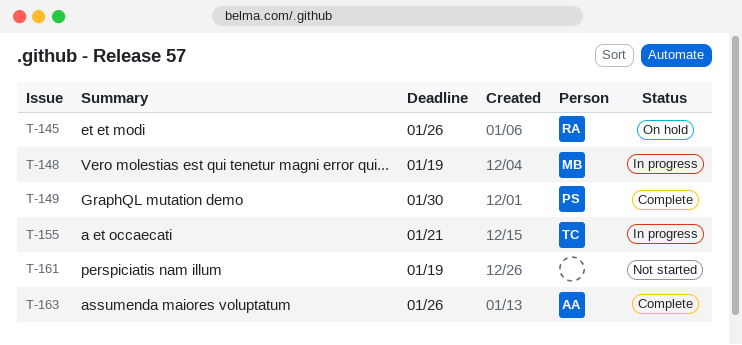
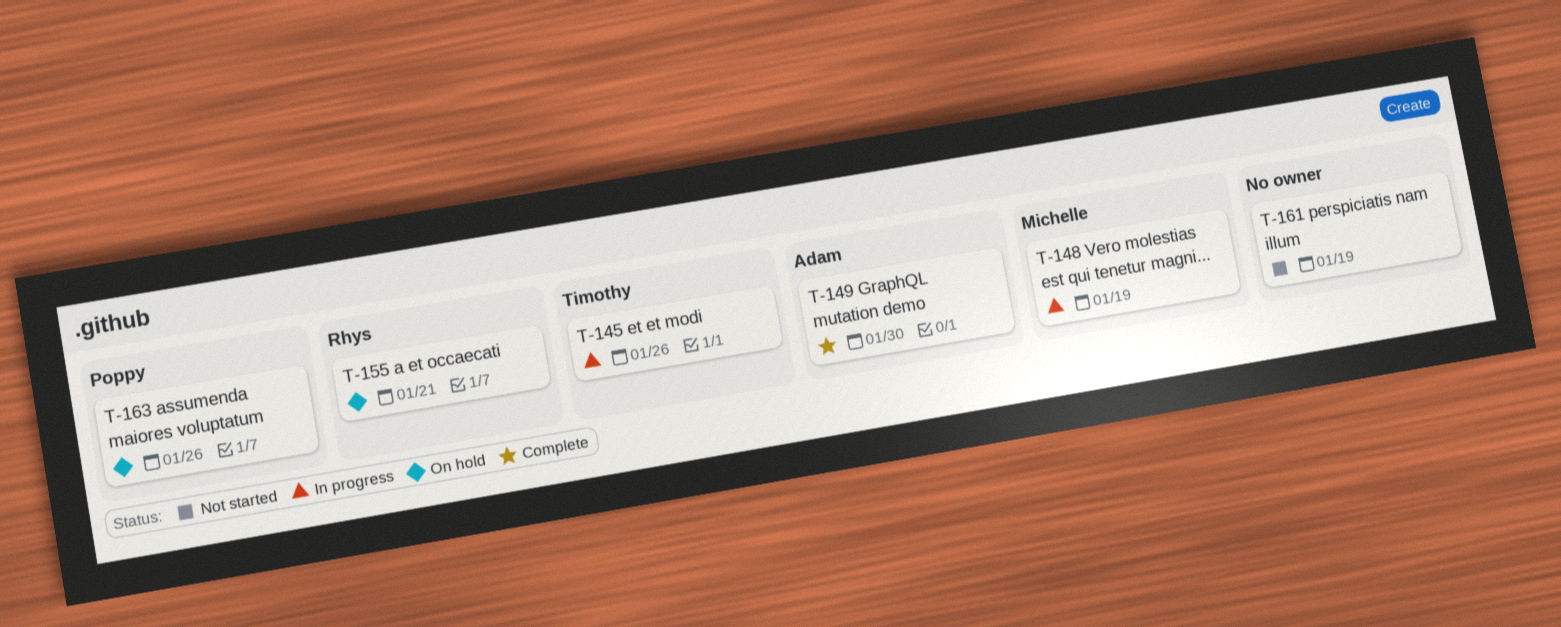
T-145, status: On hold -> In progress
T-145, owner: Rhys -> Timothy
T-149, owner: Poppy -> Adam
T-155, status: In progress -> On hold
T-155, owner: Timothy -> Rhys
T-163, status: Complete -> On hold
T-163, owner: Adam -> Poppy

